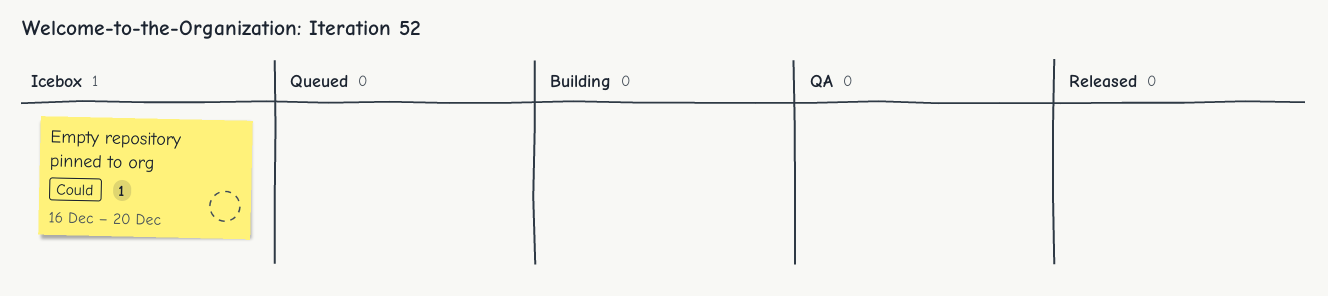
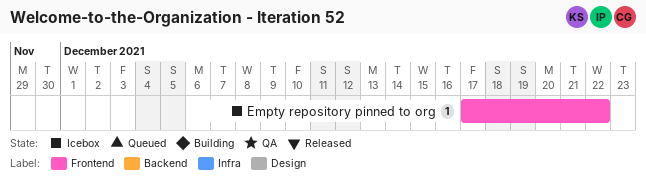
Empty repository pinned to org, start: Dec 16 -> Dec 17
Empty repository pinned to org, due: Dec 20 -> Dec 22

